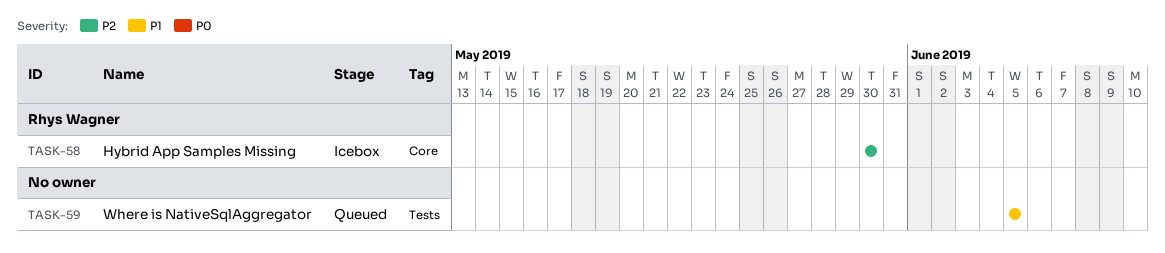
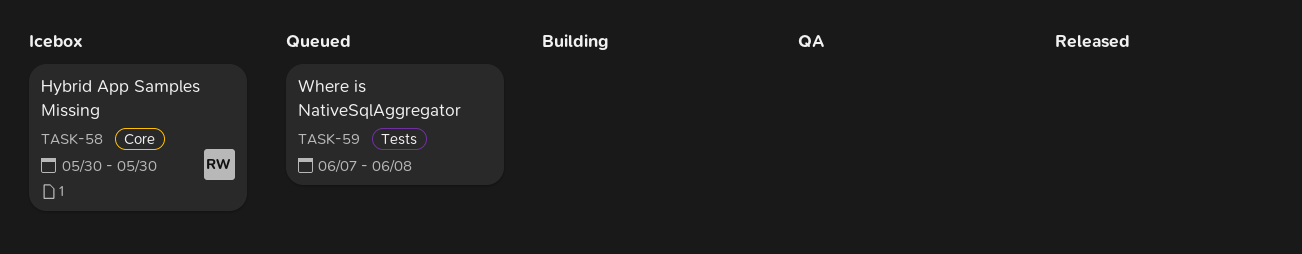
TASK-59, start: Jun 5 -> Jun 7
TASK-59, due: Jun 5 -> Jun 8

